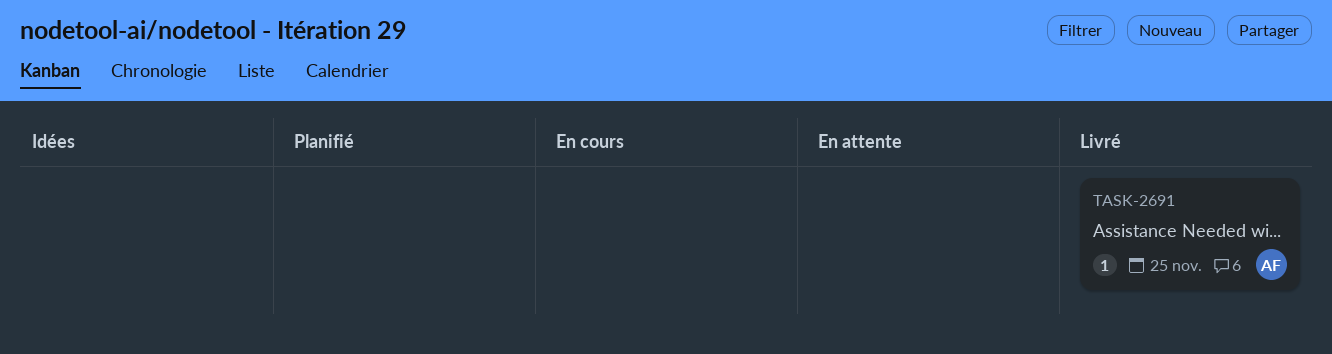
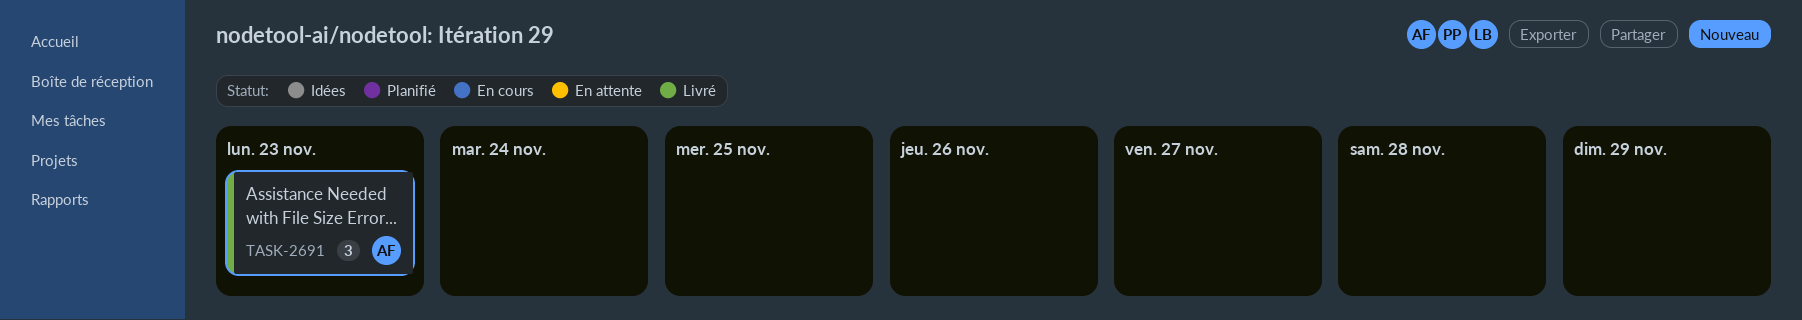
TASK-2691, estimate: 1 -> 3
TASK-2691, due: Nov 25 -> Nov 23

